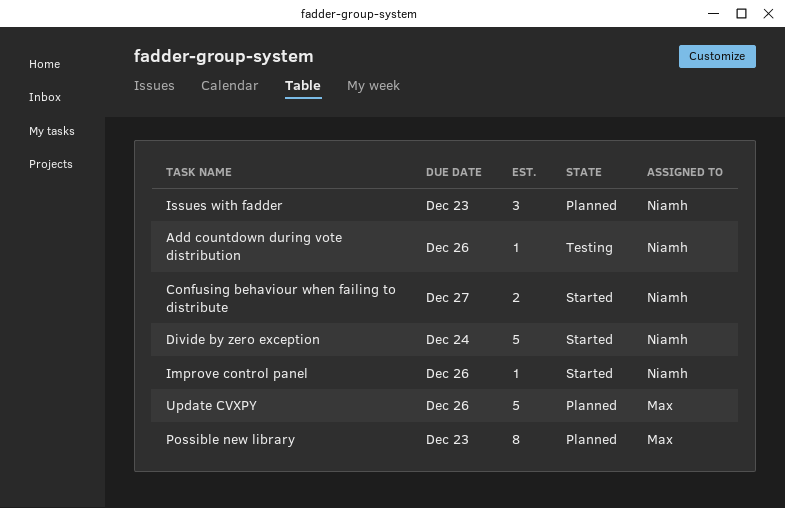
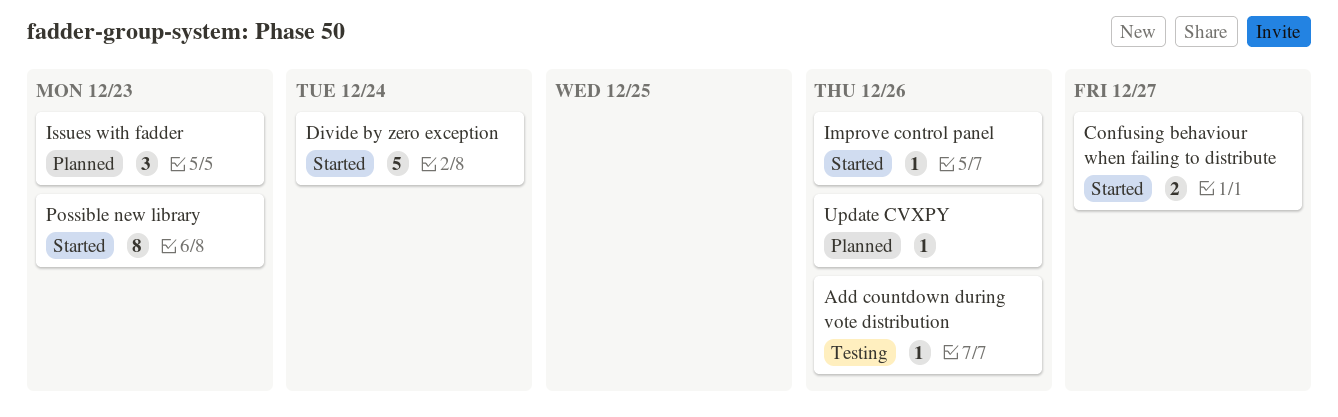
Possible new library, status: Planned -> Started
Update CVXPY, estimate: 5 -> 1

